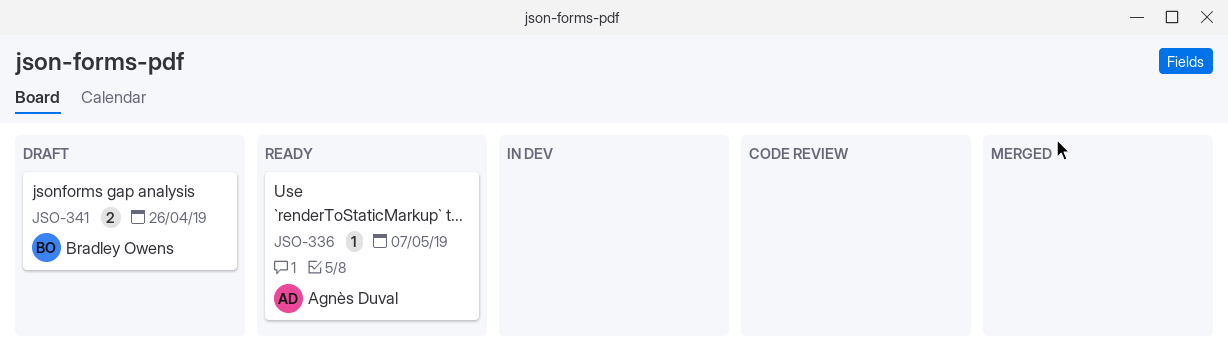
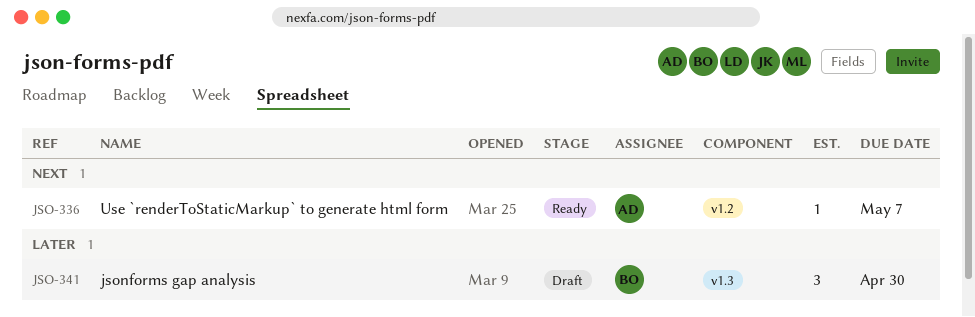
JSO-341, estimate: 2 -> 3
JSO-341, due: Apr 26 -> Apr 30

